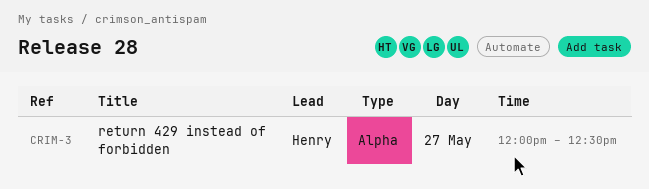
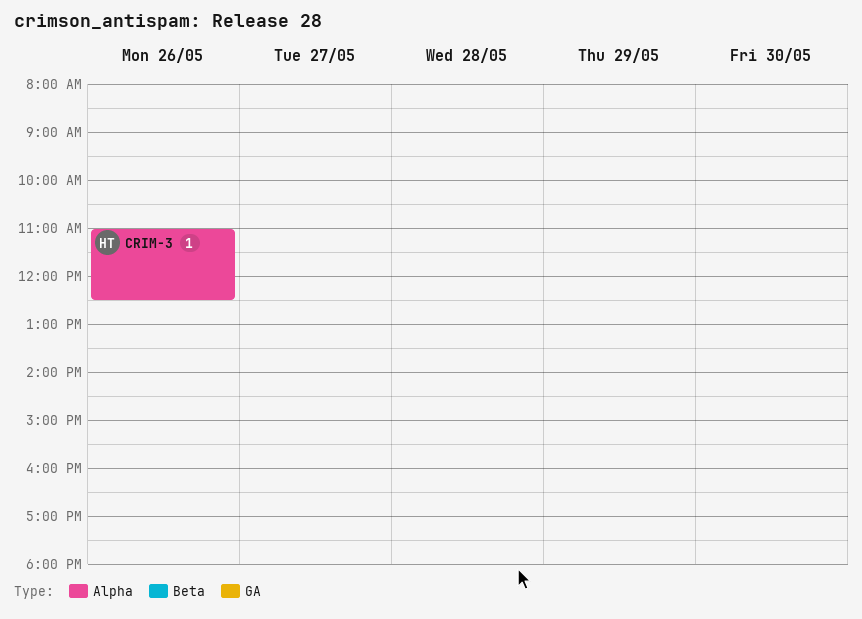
CRIM-3, day: May 27 -> May 26
CRIM-3, begins: 12:00 -> 11:00

